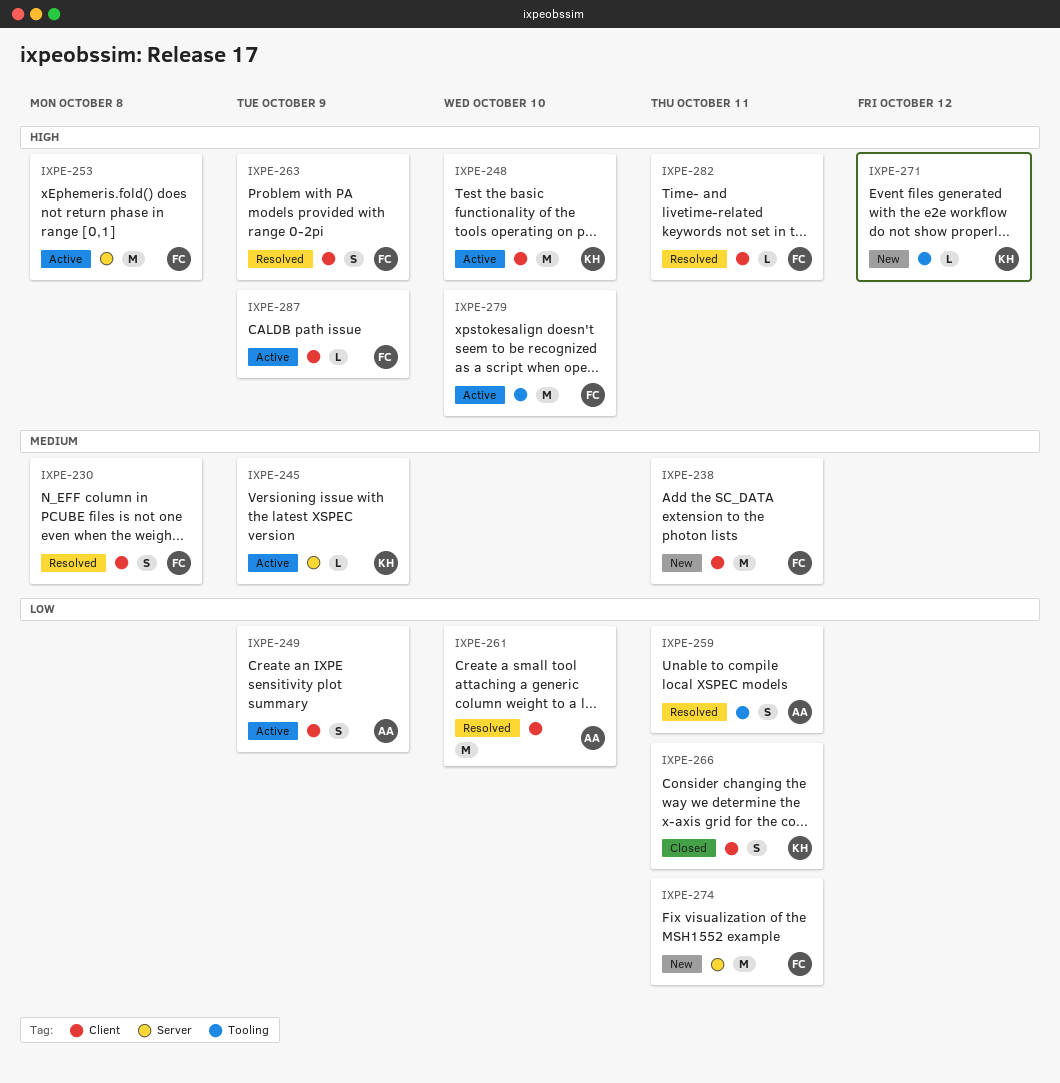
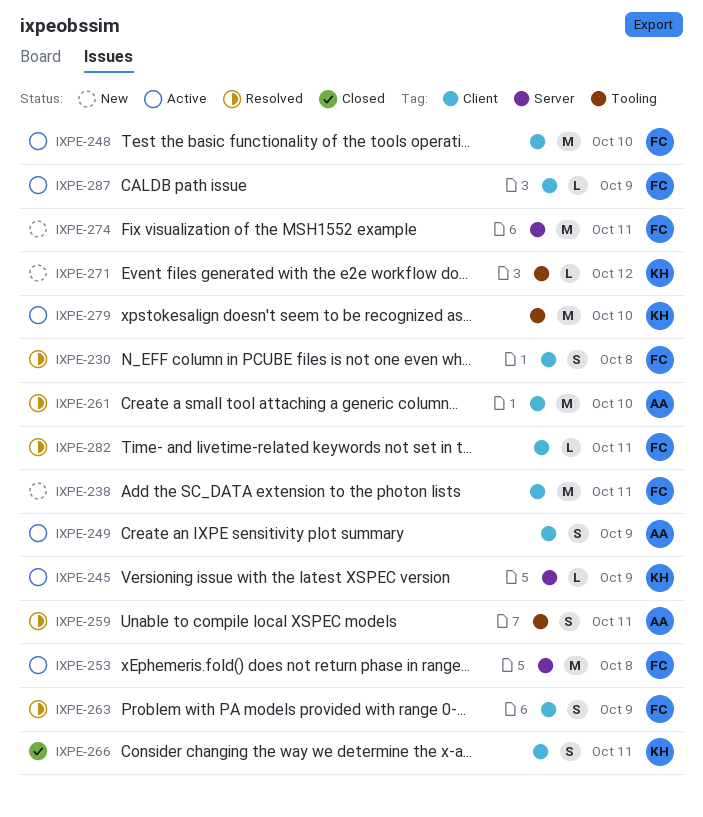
IXPE-248, owner: KH -> FC
IXPE-279, owner: FC -> KH

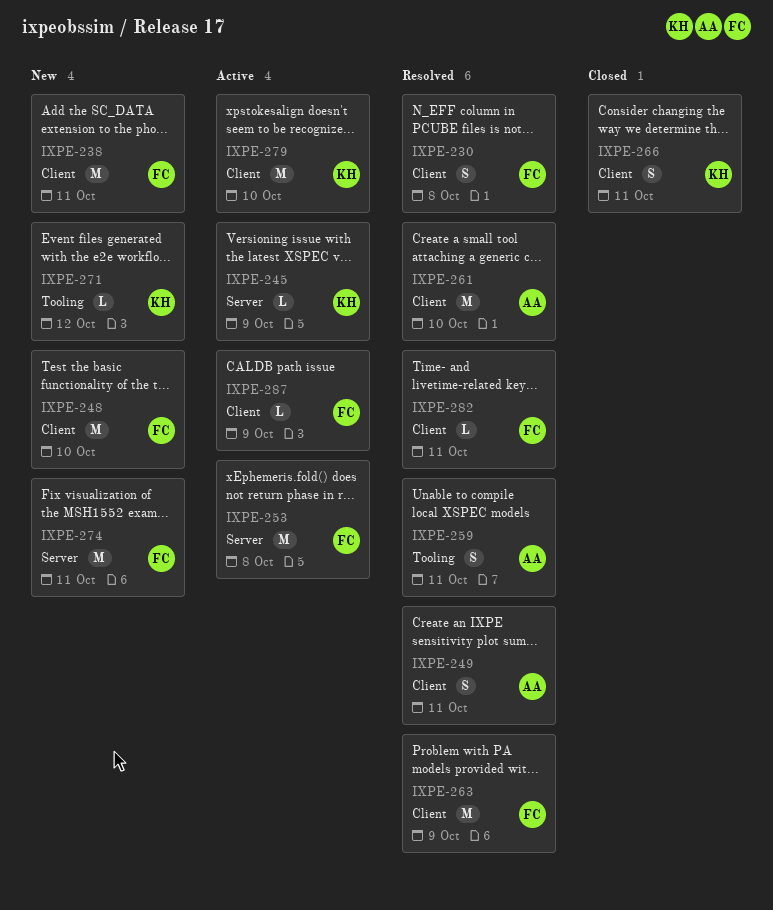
IXPE-248, status: Active -> New
IXPE-249, status: Active -> Resolved
IXPE-249, due: Oct 9 -> Oct 11
IXPE-263, estimate: S -> M
IXPE-279, label: Tooling -> Client

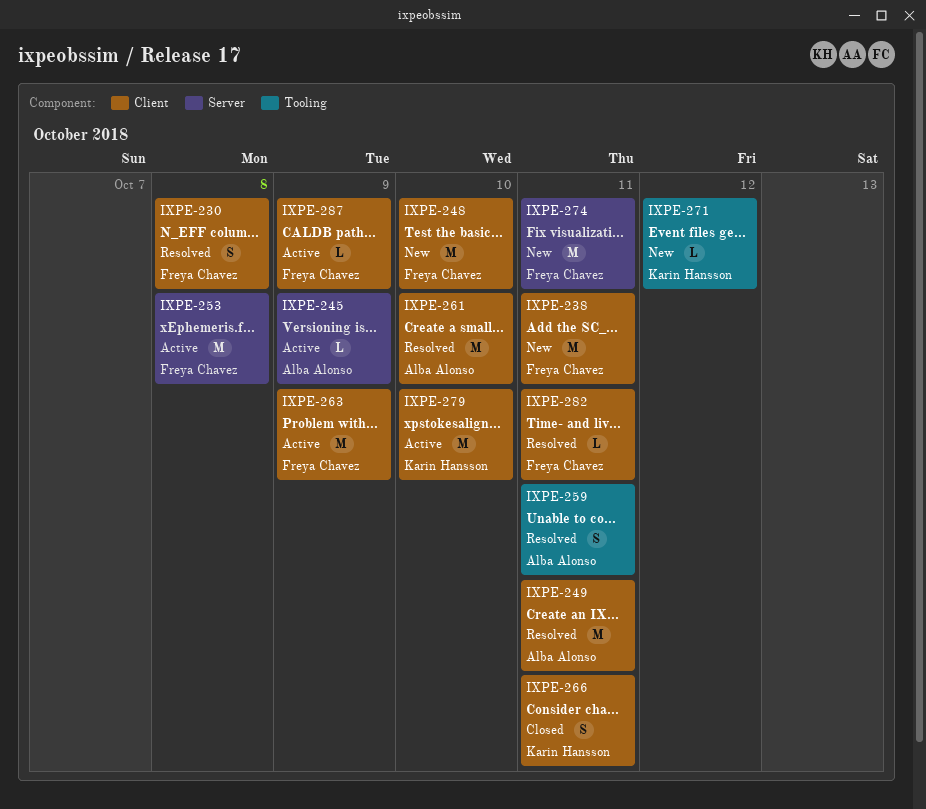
IXPE-245, owner: Karin Hansson -> Alba Alonso
IXPE-249, estimate: S -> M
IXPE-263, status: Resolved -> Active

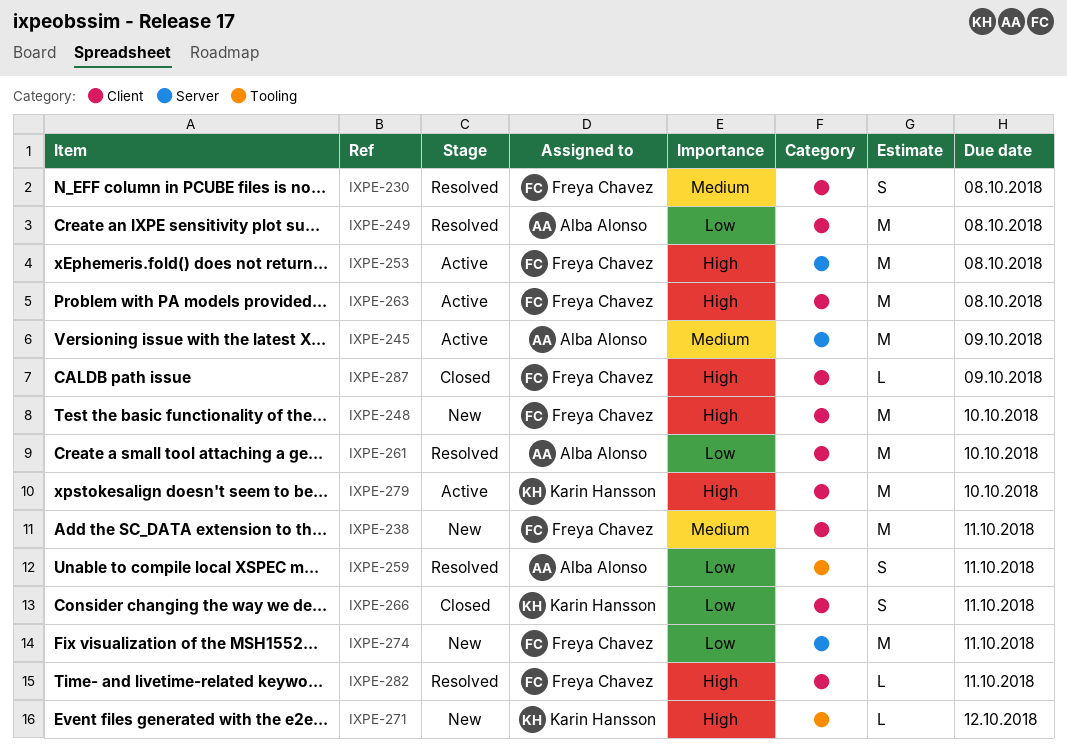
IXPE-245, estimate: L -> M
IXPE-249, due: Oct 11 -> Oct 8
IXPE-263, due: Oct 9 -> Oct 8
IXPE-287, status: Active -> Closed

